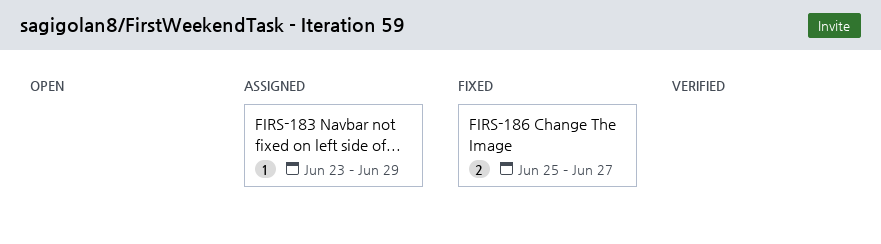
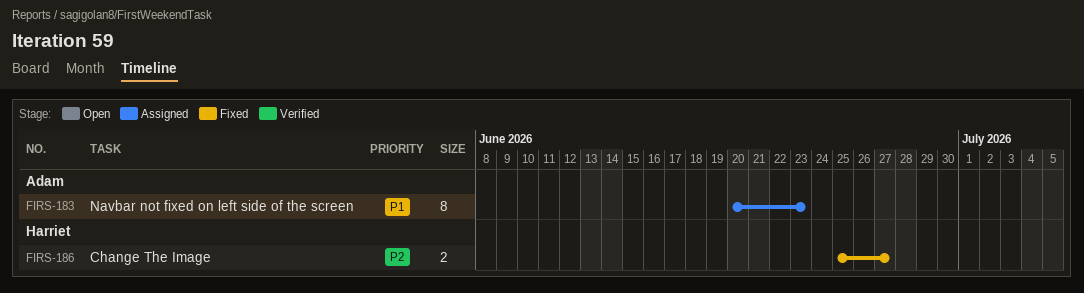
FIRS-183, estimate: 1 -> 8
FIRS-183, start: Jun 23 -> Jun 20
FIRS-183, due: Jun 29 -> Jun 23

